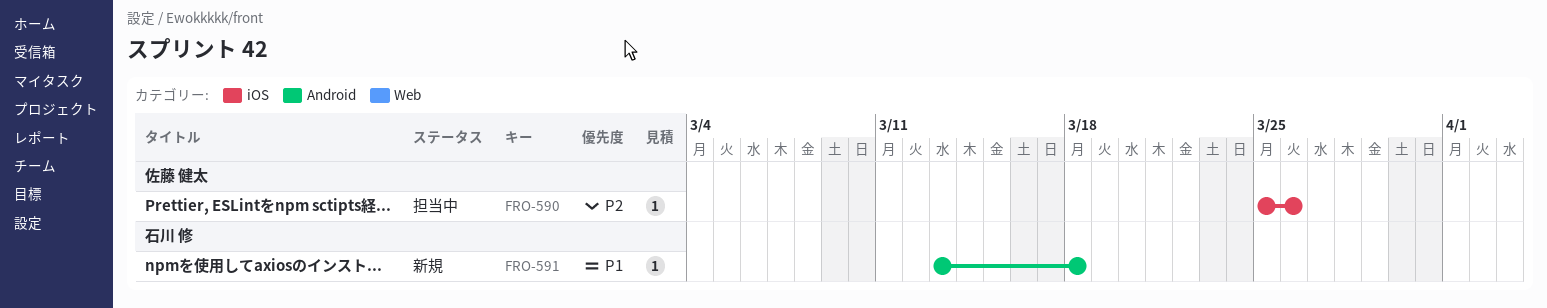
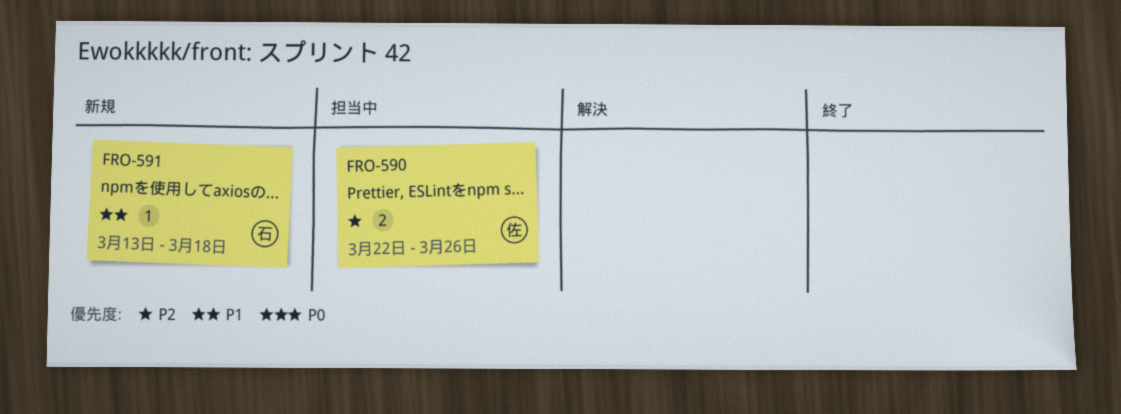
FRO-590, estimate: 1 -> 2
FRO-590, start: Mar 25 -> Mar 22

